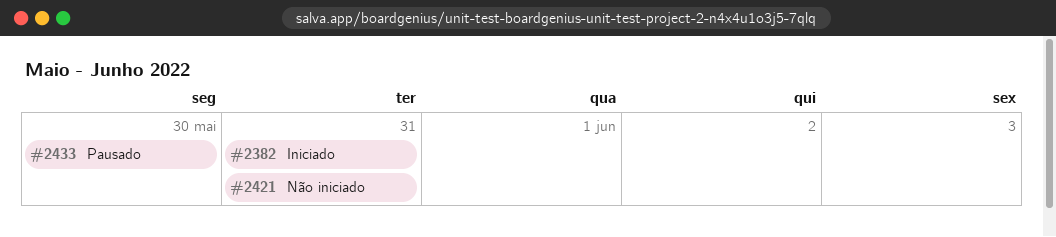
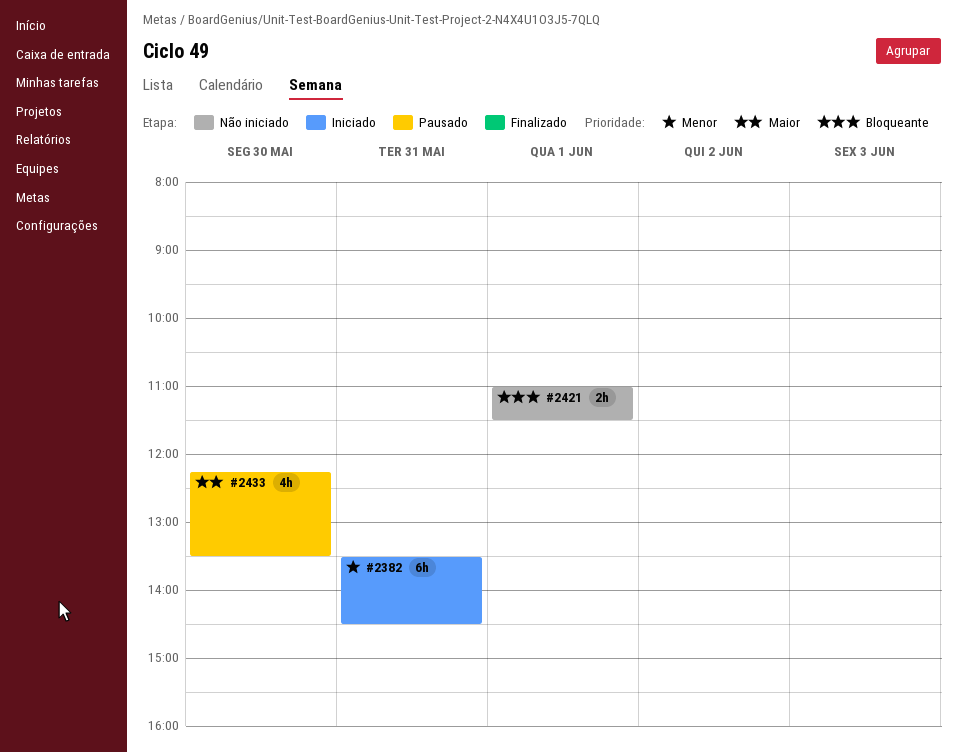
#2421, day: May 31 -> Jun 1

